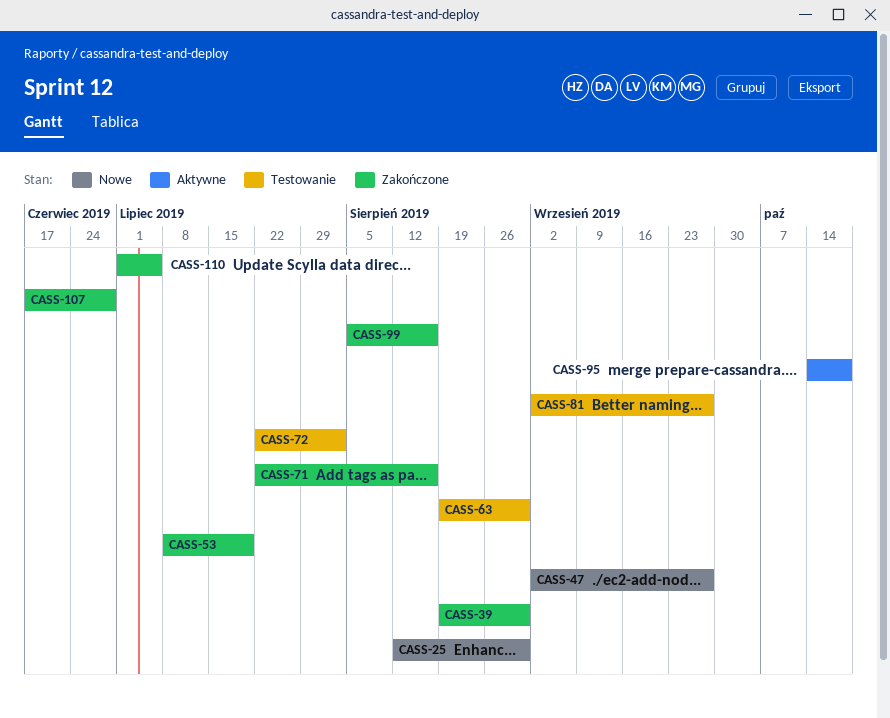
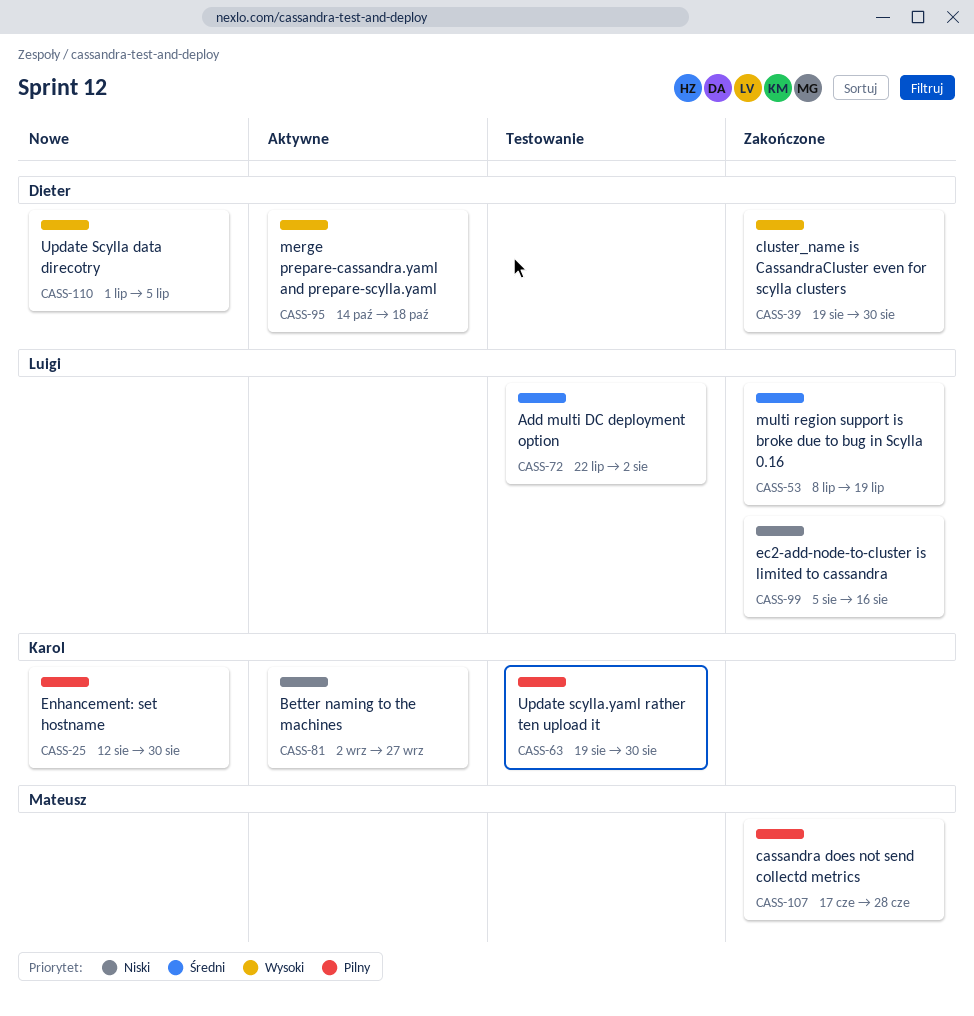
CASS-47: present -> none
CASS-71: present -> none
CASS-81, status: Testowanie -> Aktywne
CASS-110, status: Zakończone -> Nowe

